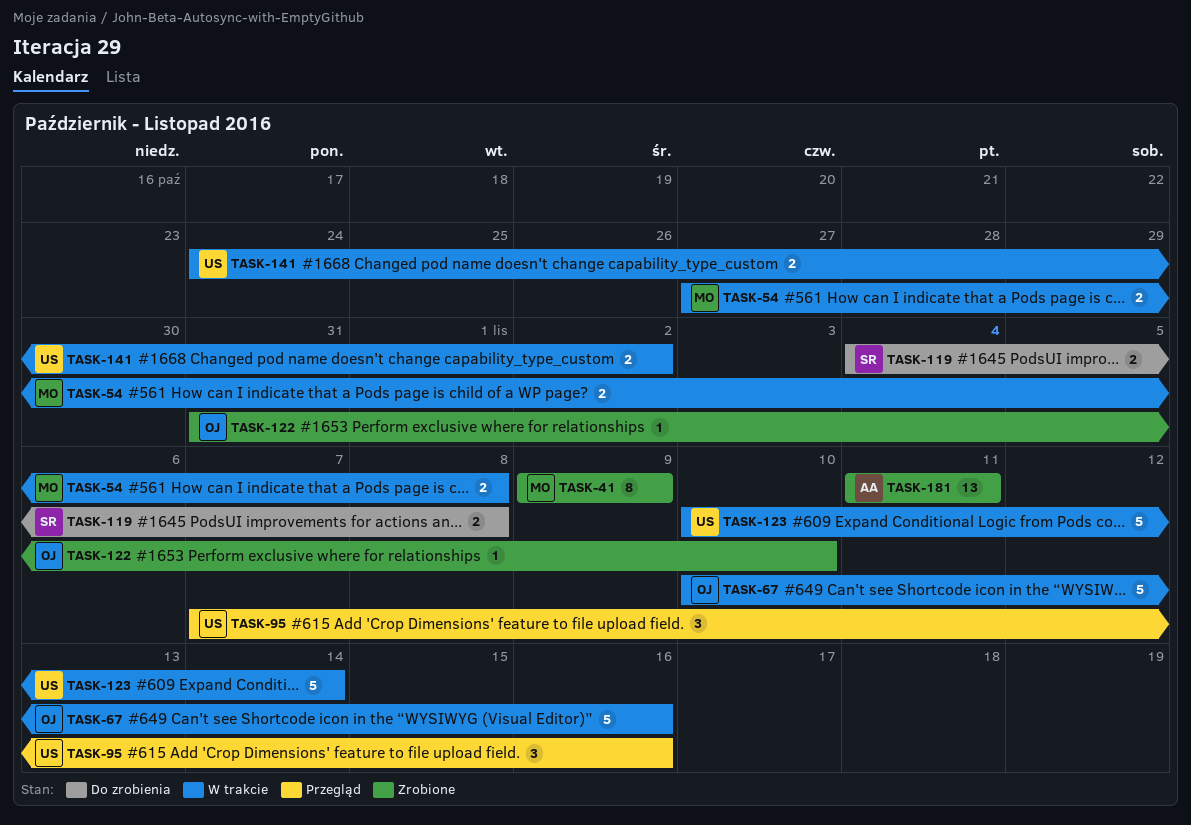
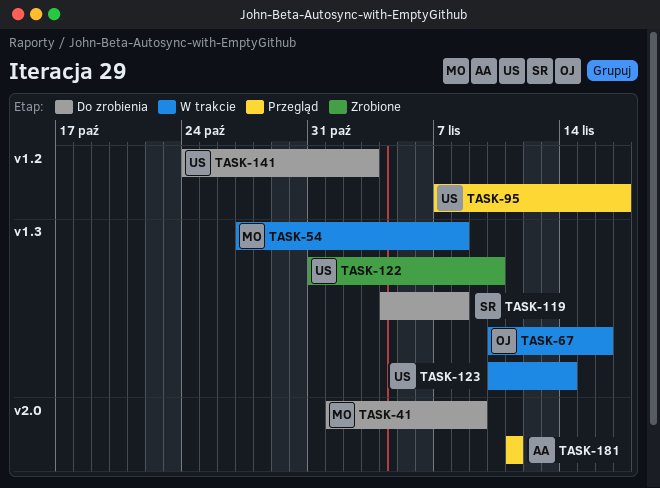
TASK-41, status: Zrobione -> Do zrobienia
TASK-41, start: Nov 9 -> Nov 1
TASK-95, due: Nov 16 -> Nov 17
TASK-122, owner: OJ -> US
TASK-141, status: W trakcie -> Do zrobienia
TASK-141, due: Nov 2 -> Nov 3
TASK-181, status: Zrobione -> Przegląd

